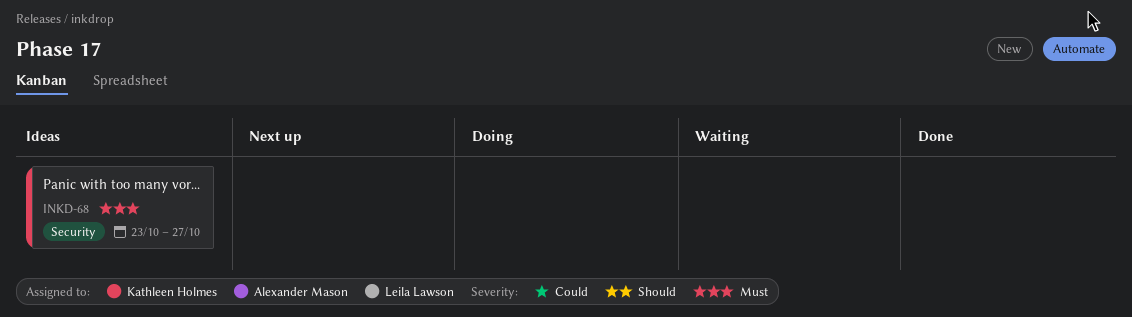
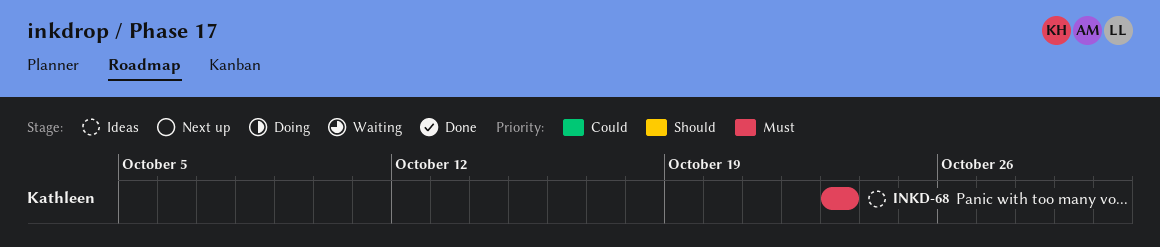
INKD-68, due: Oct 27 -> Oct 23

